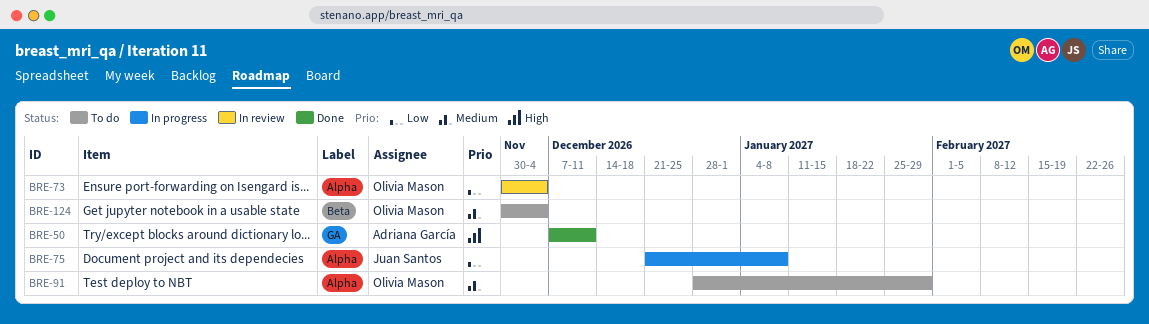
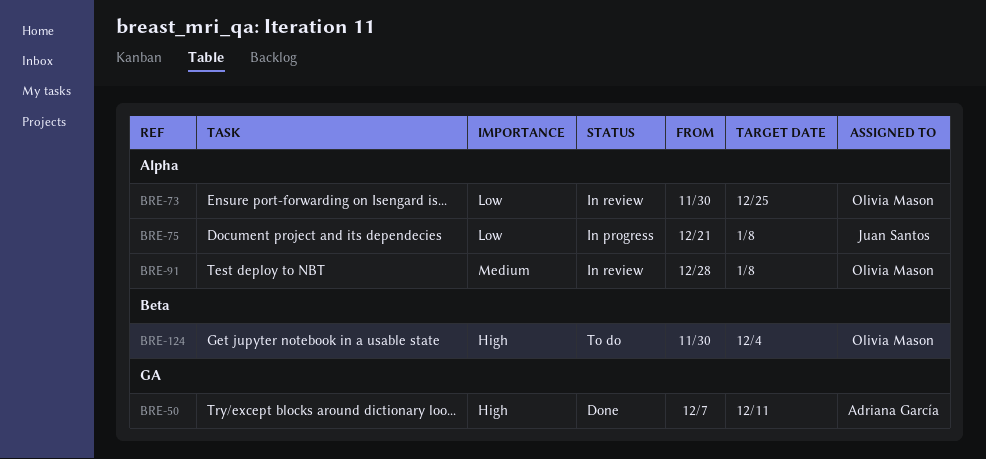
BRE-73, due: Dec 4 -> Dec 25
BRE-91, status: To do -> In review
BRE-91, due: Jan 29 -> Jan 8
BRE-124, priority: Medium -> High

